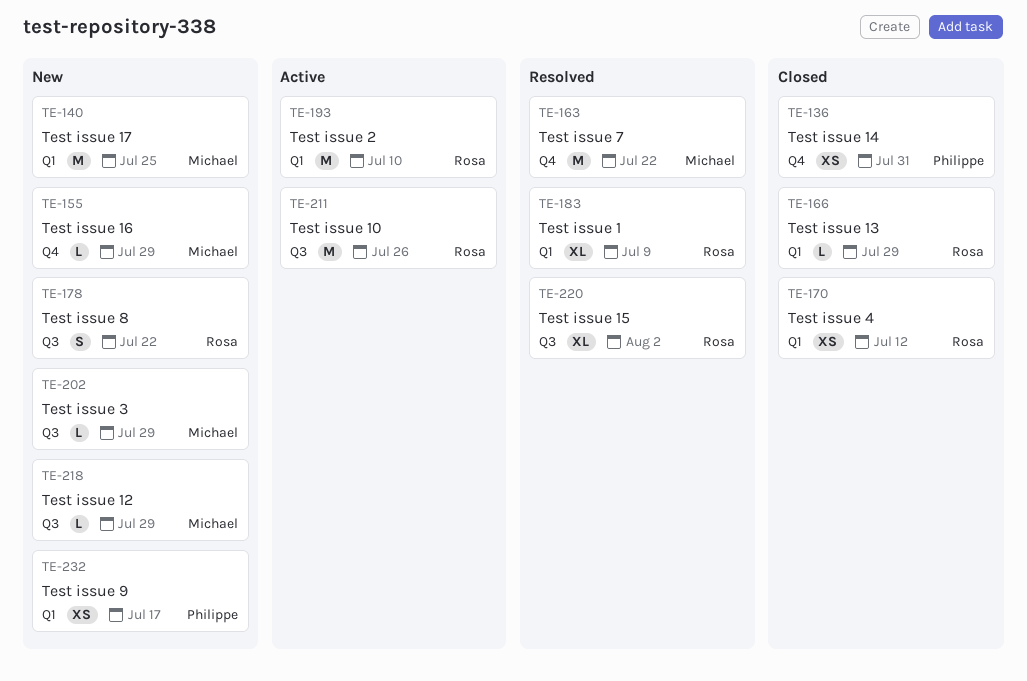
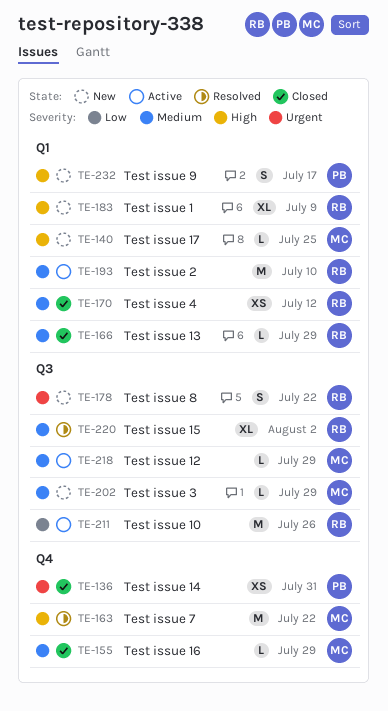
TE-140, estimate: M -> L
TE-155, status: New -> Closed
TE-183, status: Resolved -> New
TE-218, status: New -> Active
TE-232, estimate: XS -> S

